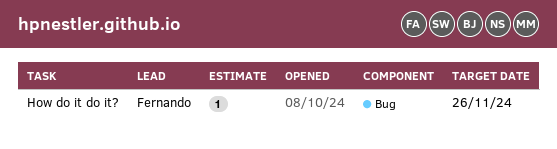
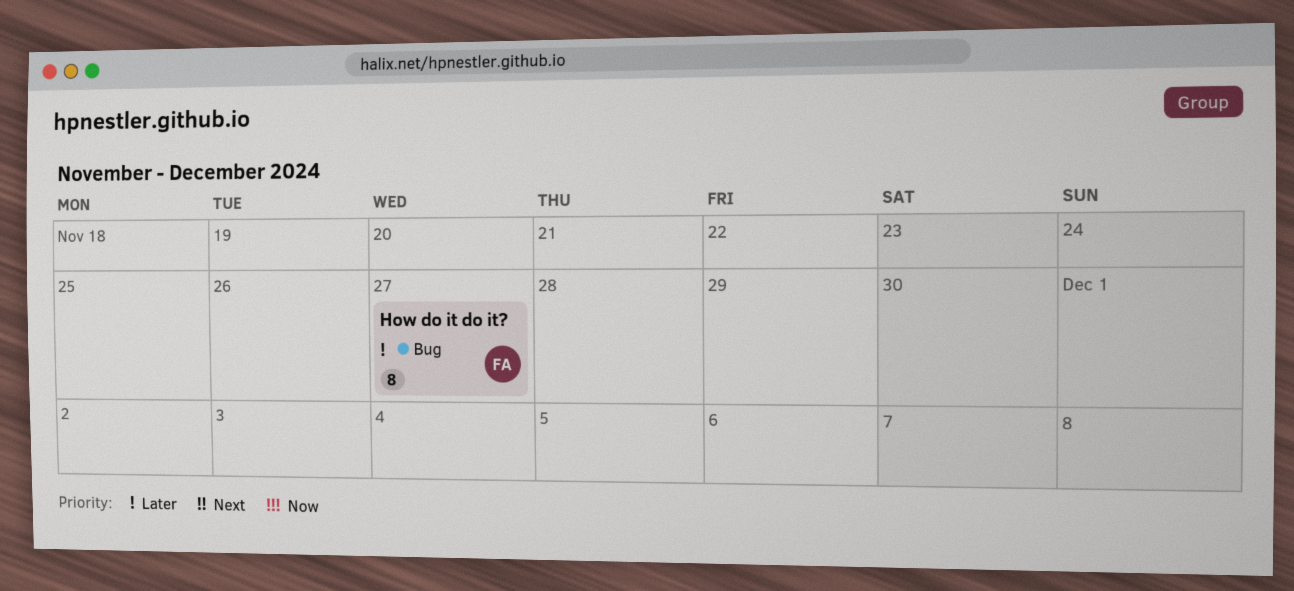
How do it do it?, estimate: 1 -> 8
How do it do it?, due: Nov 26 -> Nov 27

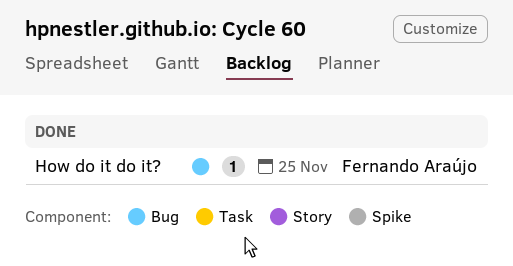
How do it do it?, estimate: 8 -> 1
How do it do it?, due: Nov 27 -> Nov 25

